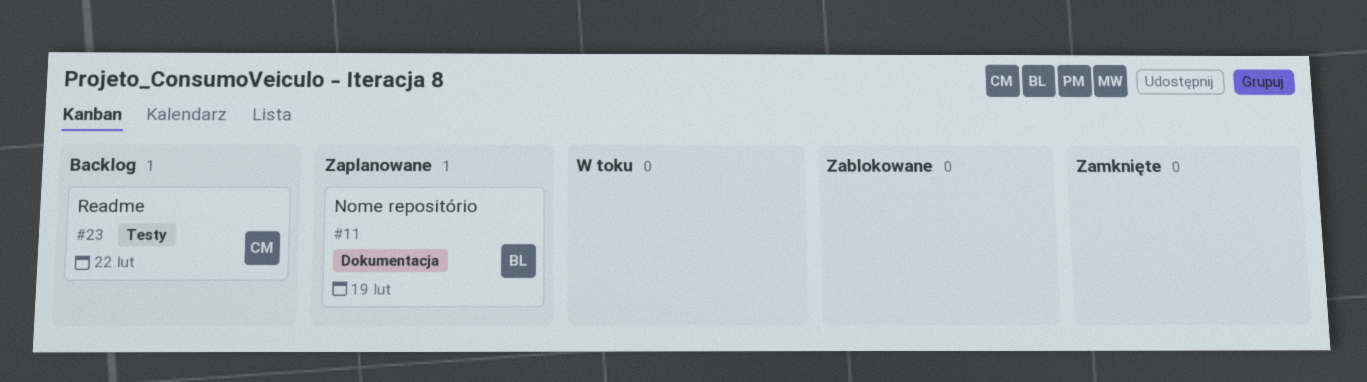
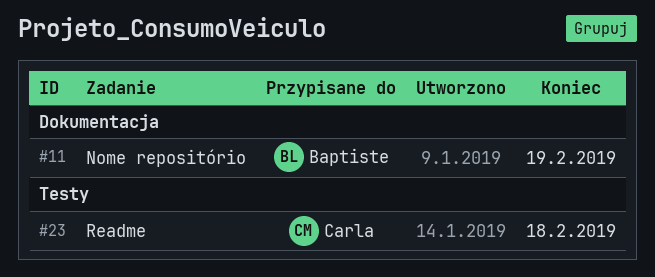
#23, due: Feb 22 -> Feb 18

